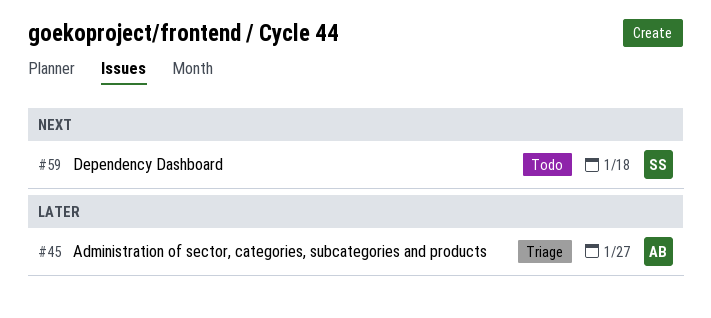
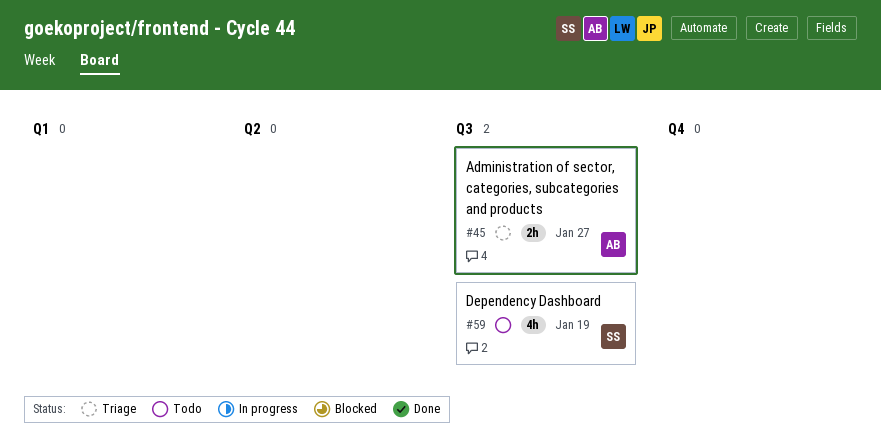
#59, due: Jan 18 -> Jan 19

